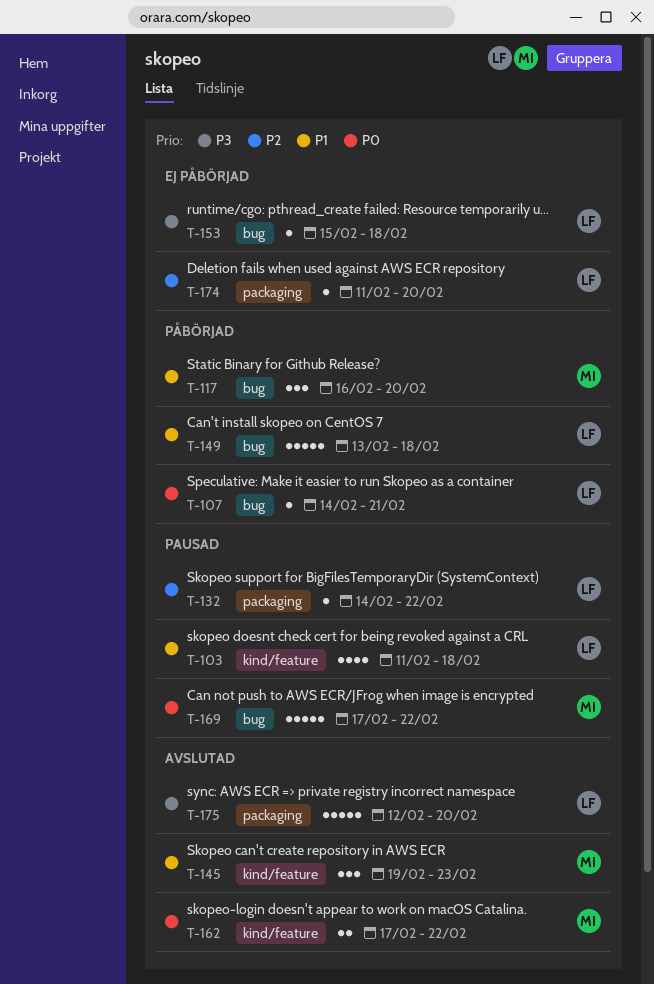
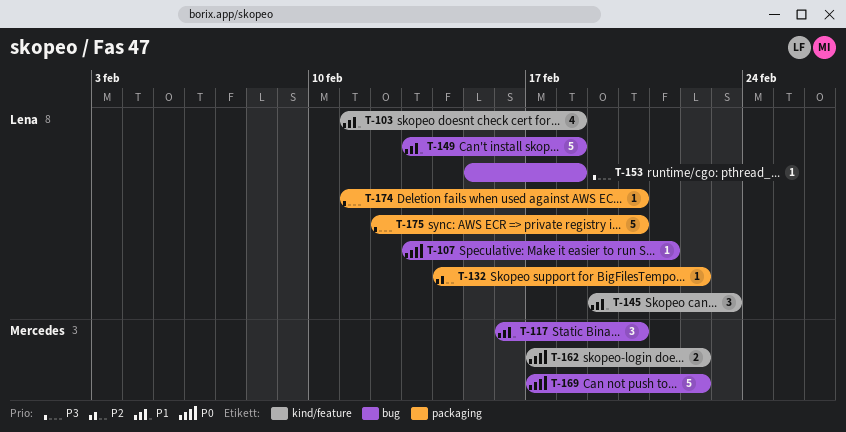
T-107, start: Feb 14 -> Feb 13
T-145, owner: Mercedes -> Lena
T-174, priority: P2 -> P3

